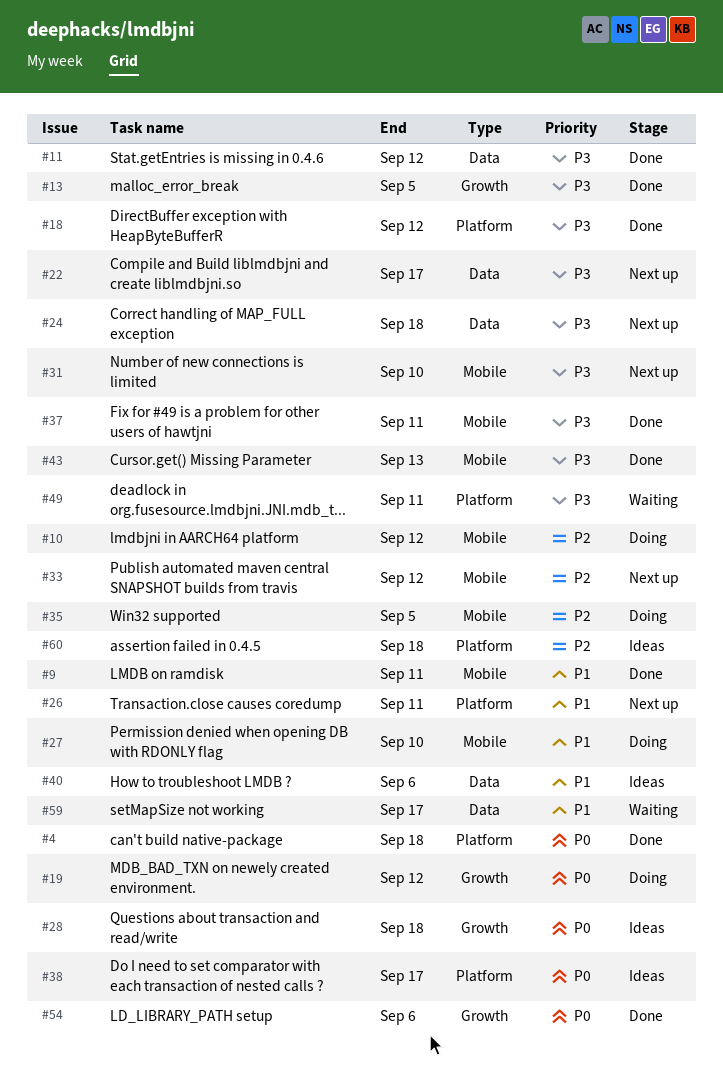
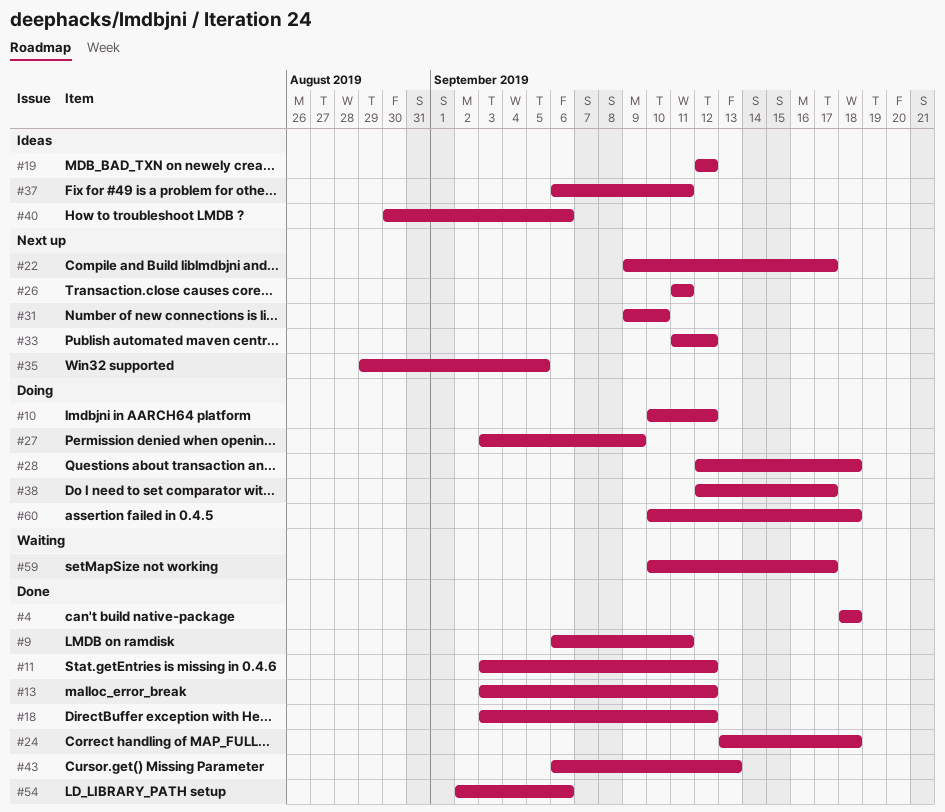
#13, due: Sep 5 -> Sep 12
#19, status: Doing -> Ideas
#24, status: Next up -> Done
#27, due: Sep 10 -> Sep 9
#28, status: Ideas -> Doing
#35, status: Doing -> Next up
#37, status: Done -> Ideas
#38, status: Ideas -> Doing
#49: present -> none
#60, status: Ideas -> Doing

